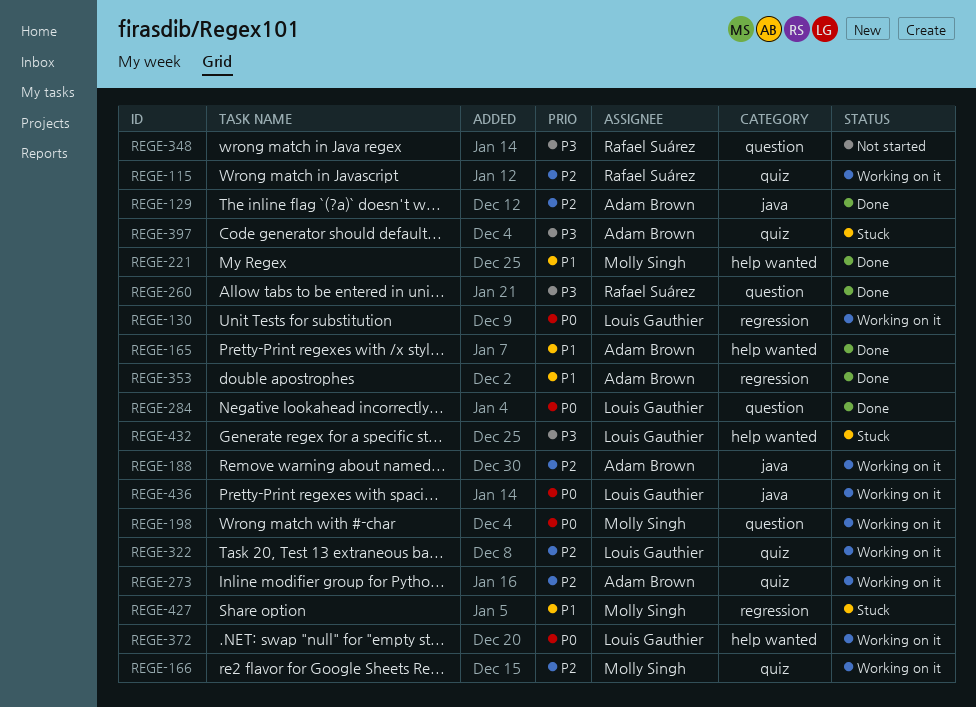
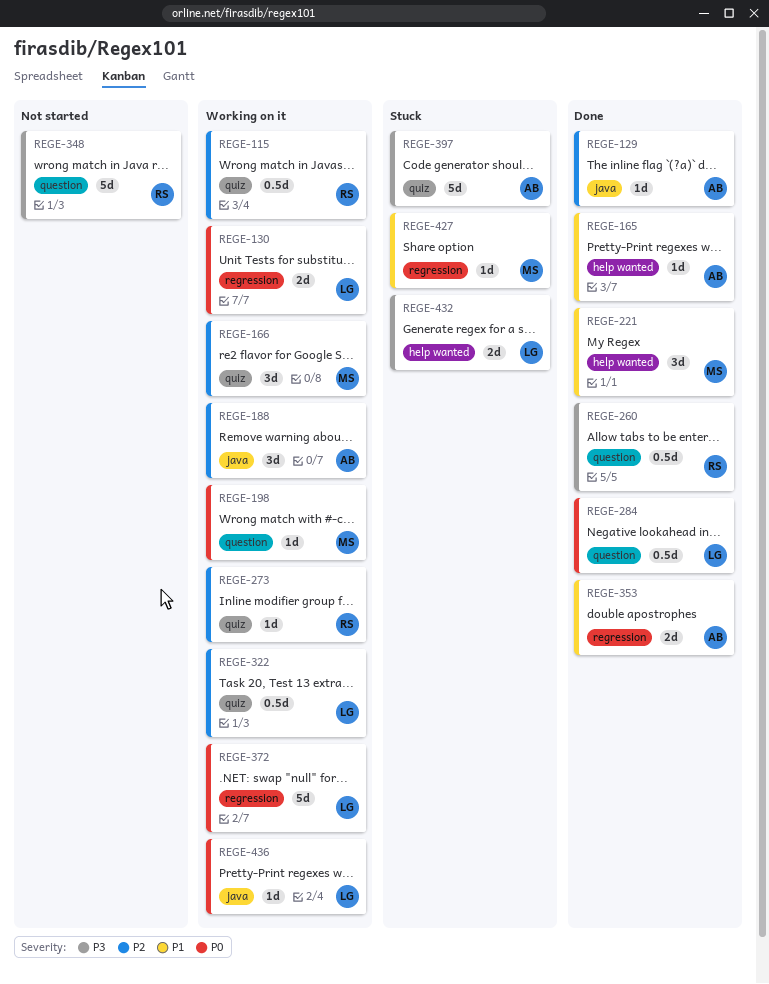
REGE-273, owner: Adam Brown -> Rafael Suárez
REGE-372, label: help wanted -> regression

